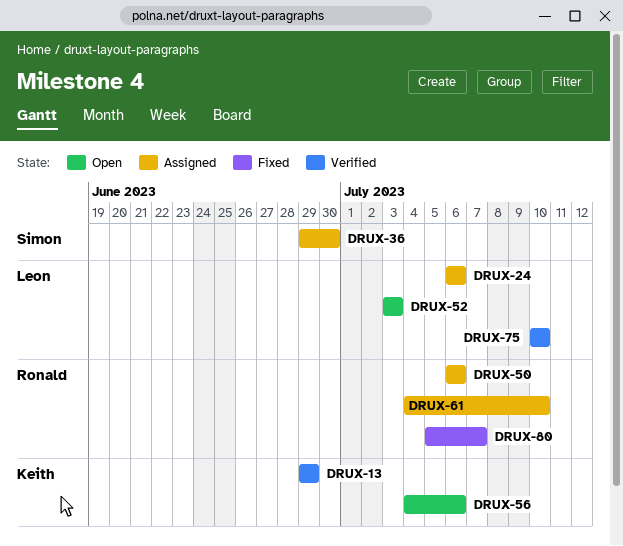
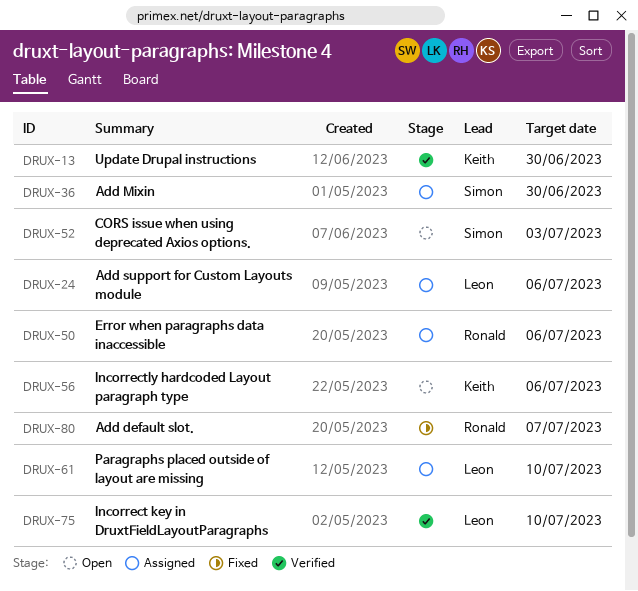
DRUX-13, due: Jun 29 -> Jun 30
DRUX-52, owner: Leon -> Simon
DRUX-61, owner: Ronald -> Leon

